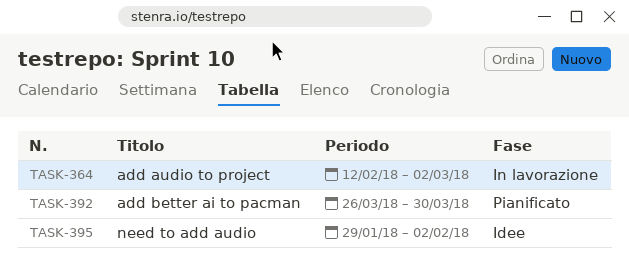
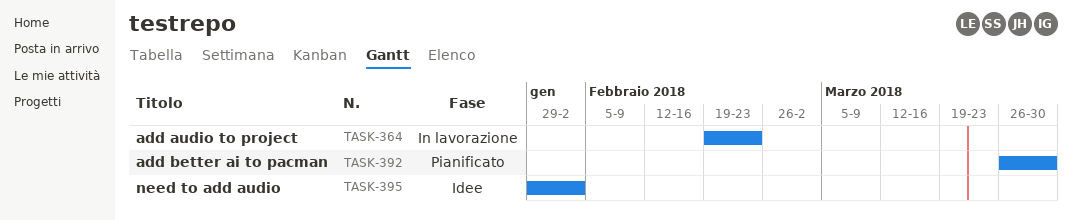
TASK-364, start: Feb 12 -> Feb 19
TASK-364, due: Mar 2 -> Feb 23

